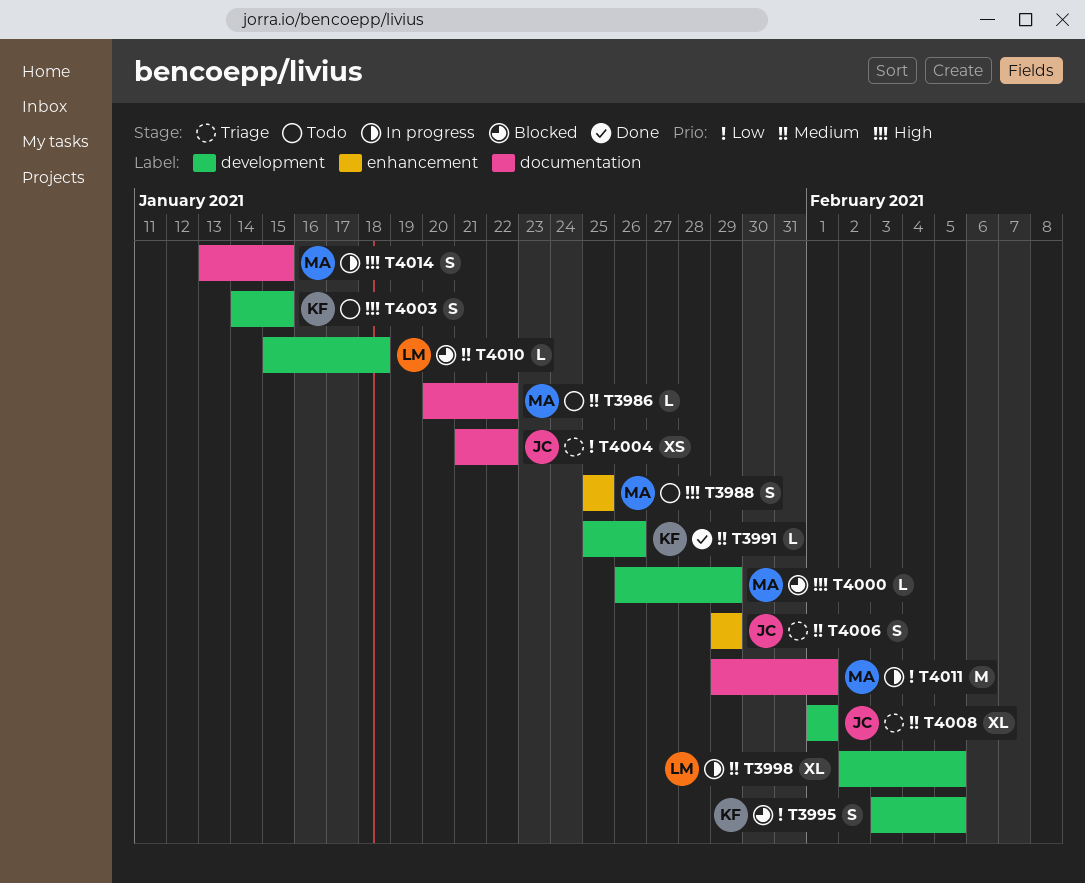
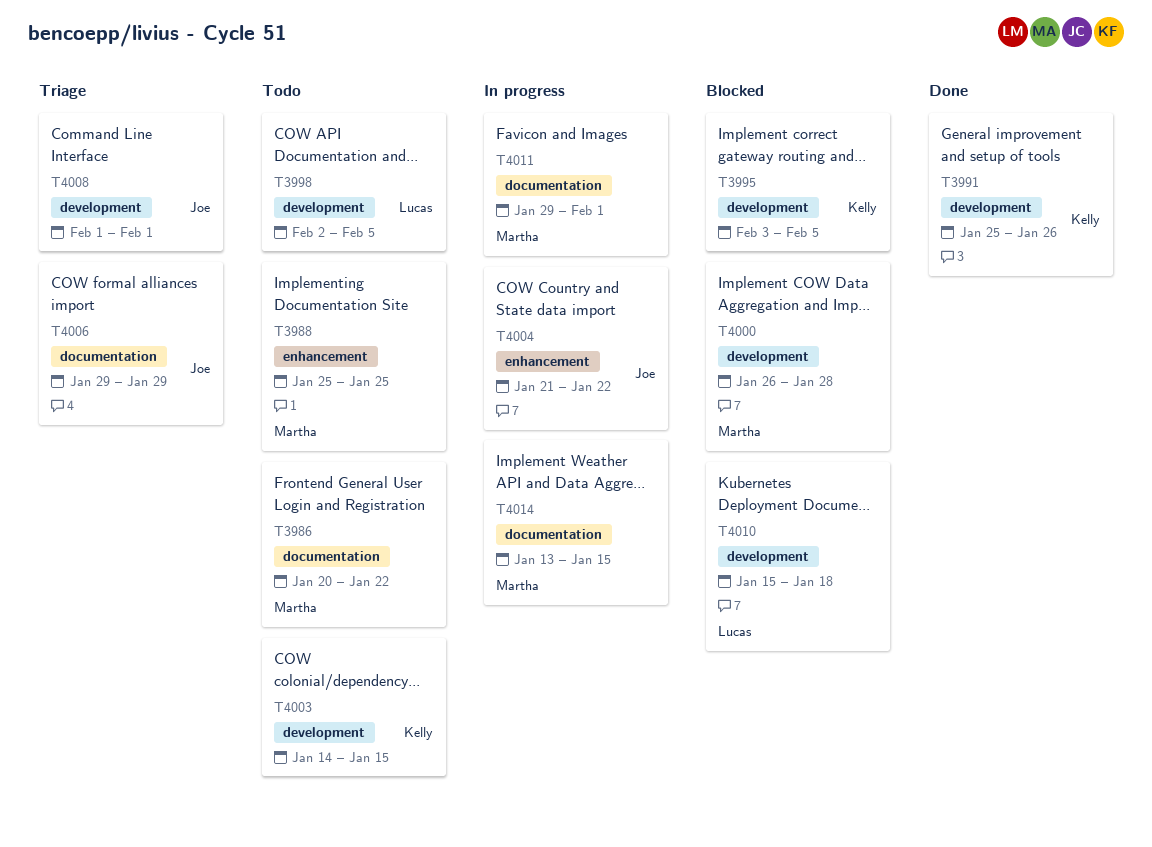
T3998, status: In progress -> Todo
T4000, due: Jan 29 -> Jan 28
T4004, status: Triage -> In progress
T4004, label: documentation -> enhancement
T4006, label: enhancement -> documentation

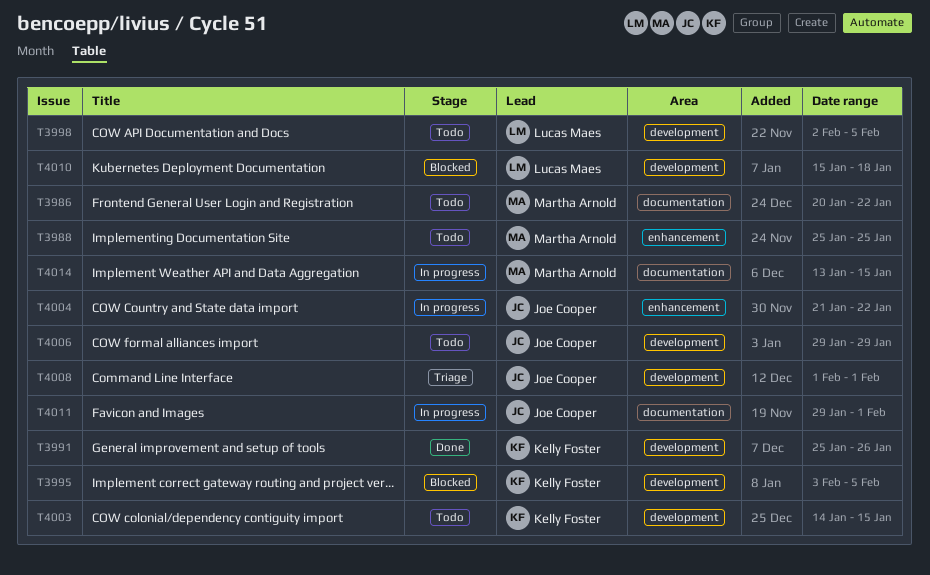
T4000: present -> none
T4006, status: Triage -> Todo
T4006, label: documentation -> development
T4011, owner: Martha Arnold -> Joe Cooper

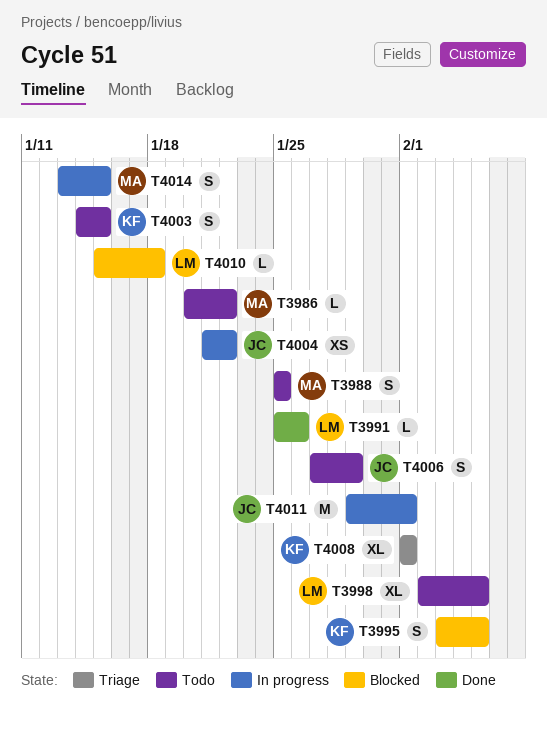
T3991, owner: Kelly Foster -> Lucas Maes
T4006, start: Jan 29 -> Jan 27
T4008, owner: Joe Cooper -> Kelly Foster

